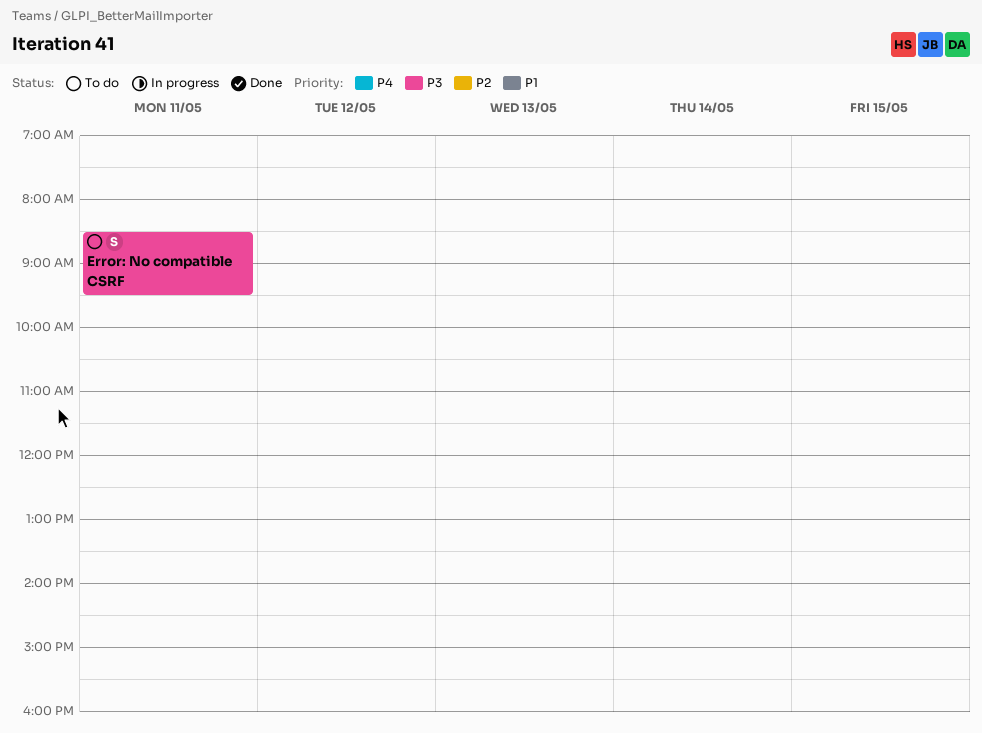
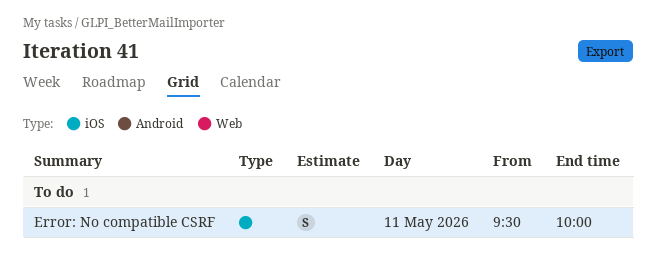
Error: No compatible CSRF, begins: 08:30 -> 09:30
Error: No compatible CSRF, ends: 09:30 -> 10:00

